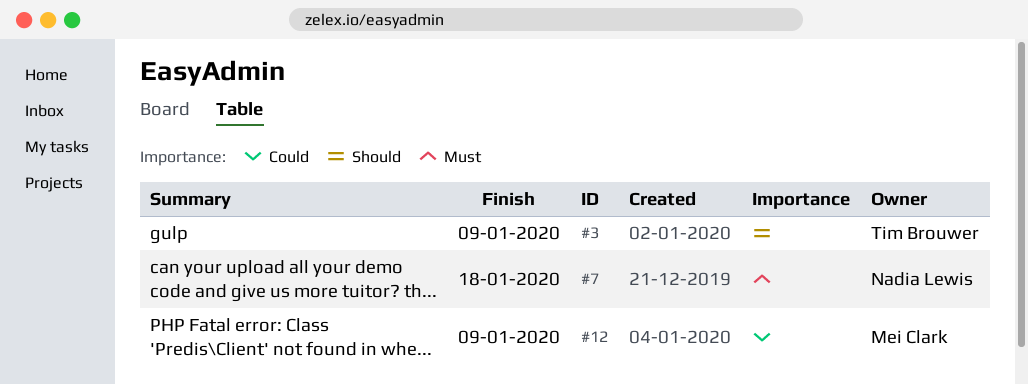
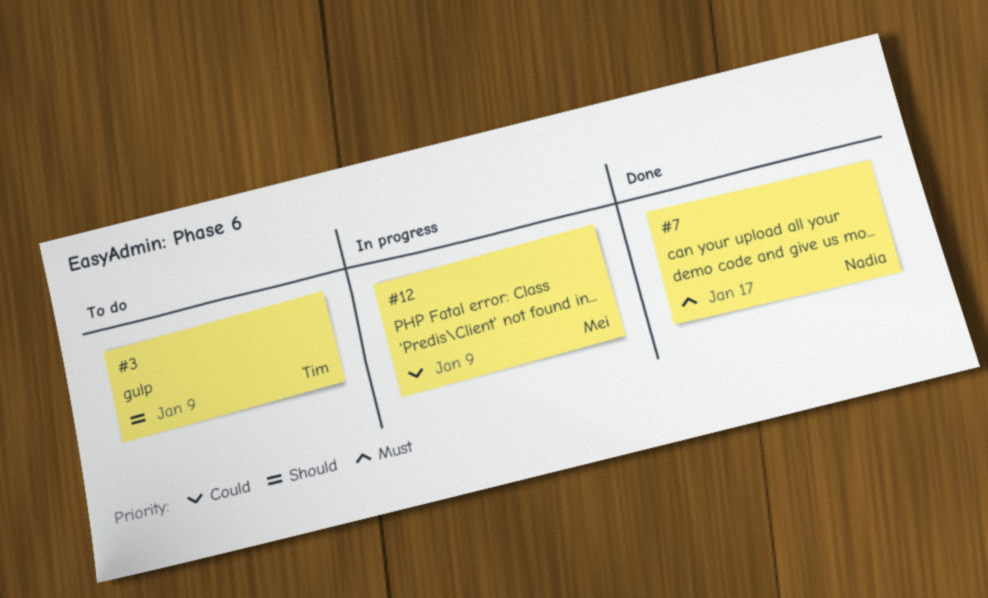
#7, due: Jan 18 -> Jan 17

